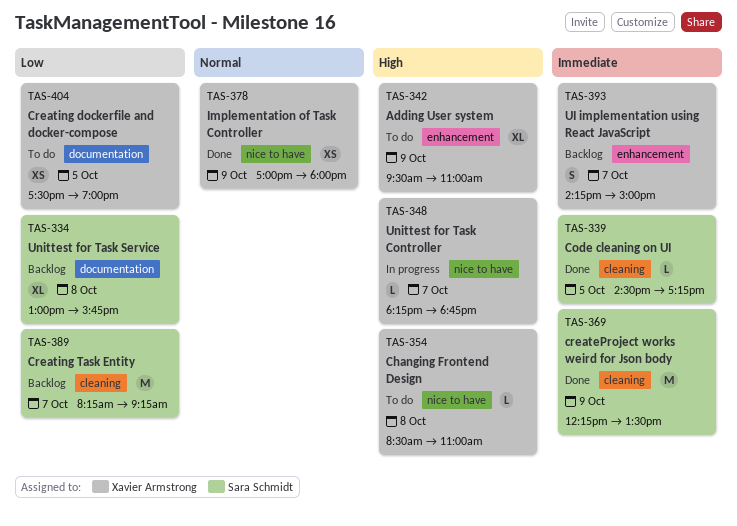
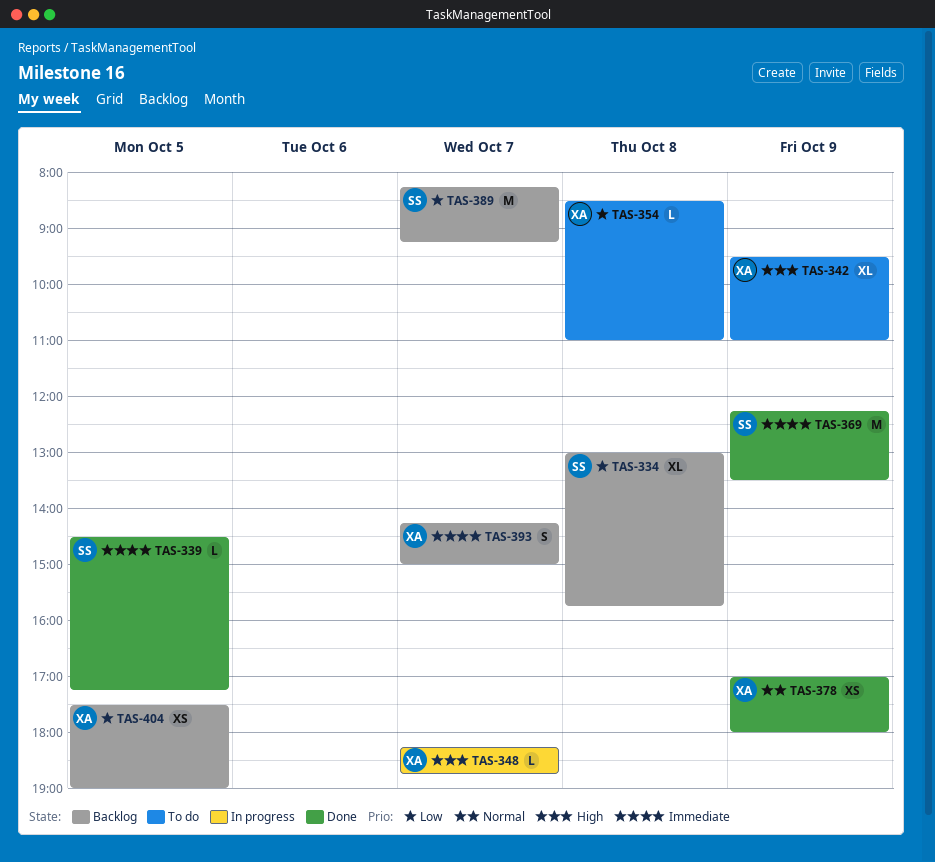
TAS-354, priority: High -> Low
TAS-404, status: To do -> Backlog

